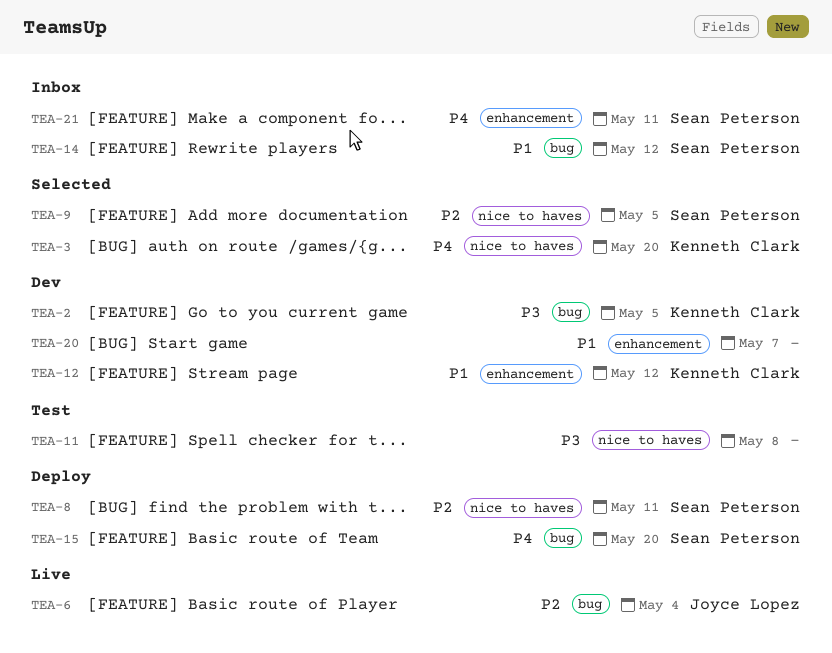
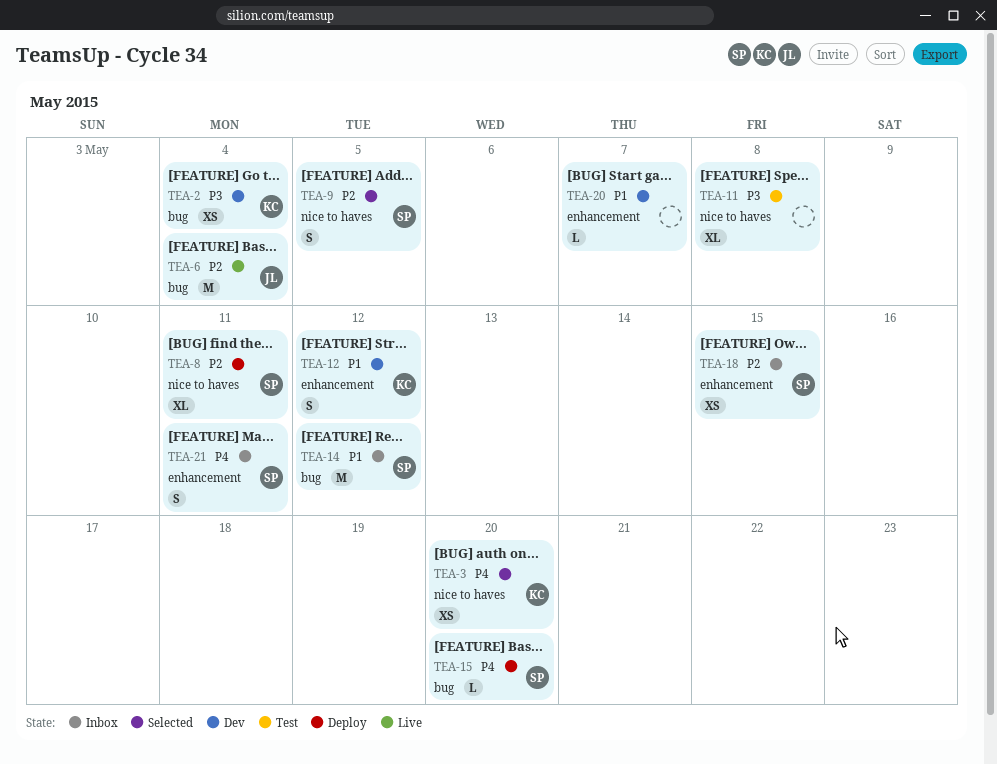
TEA-2, due: May 5 -> May 4
TEA-18: none -> present

